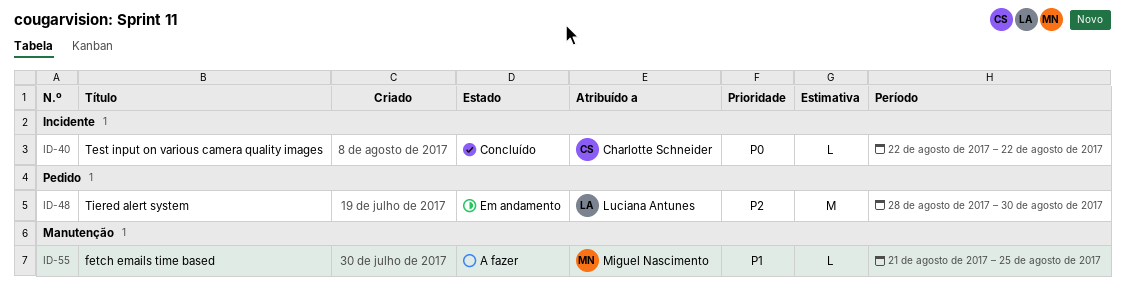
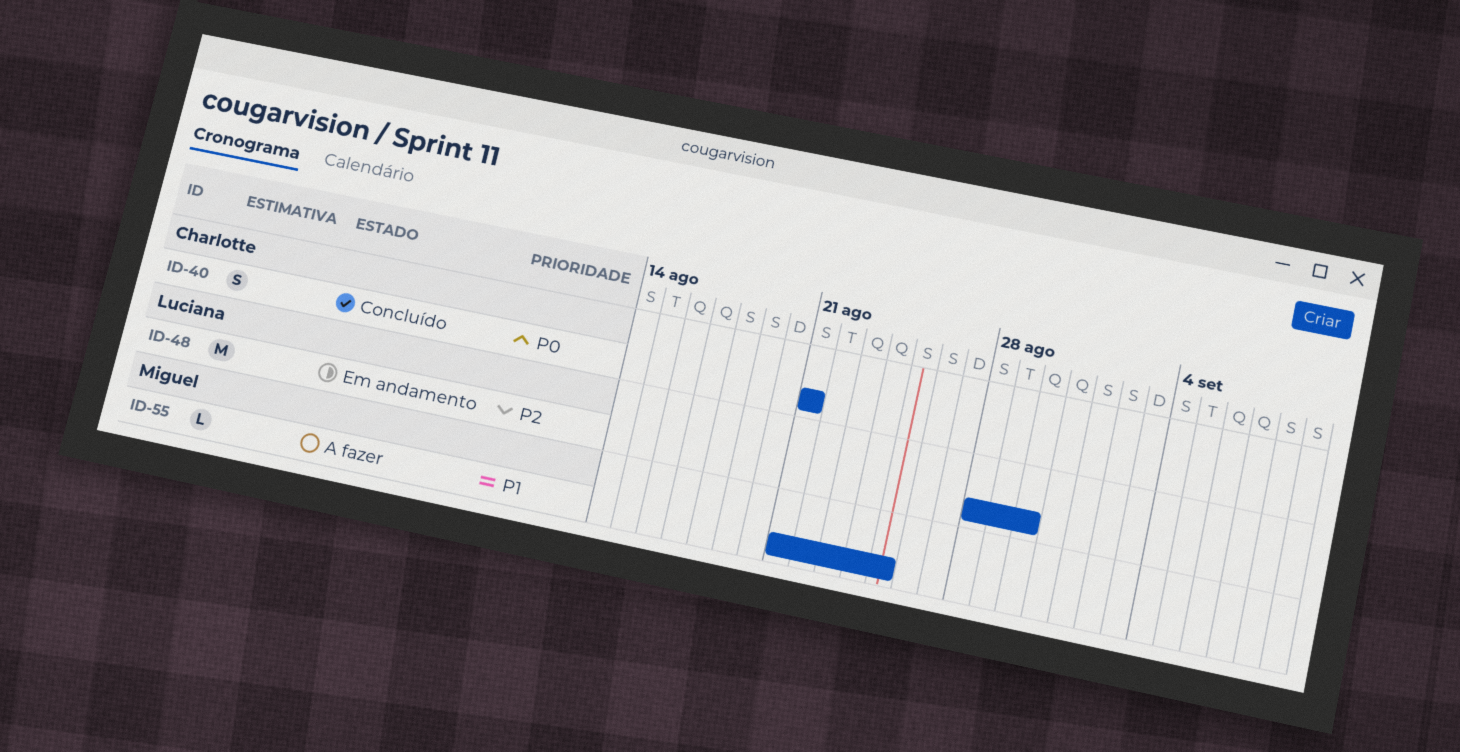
ID-40, estimate: L -> S
ID-40, start: Aug 22 -> Aug 21
ID-40, due: Aug 22 -> Aug 21

